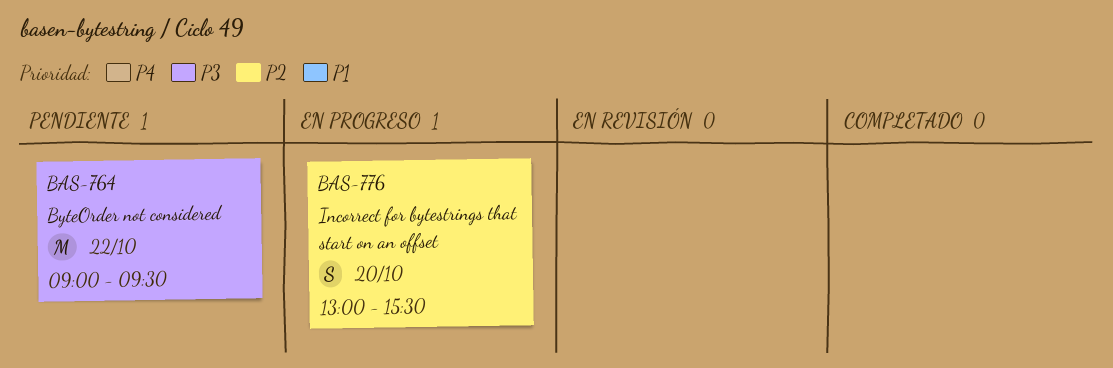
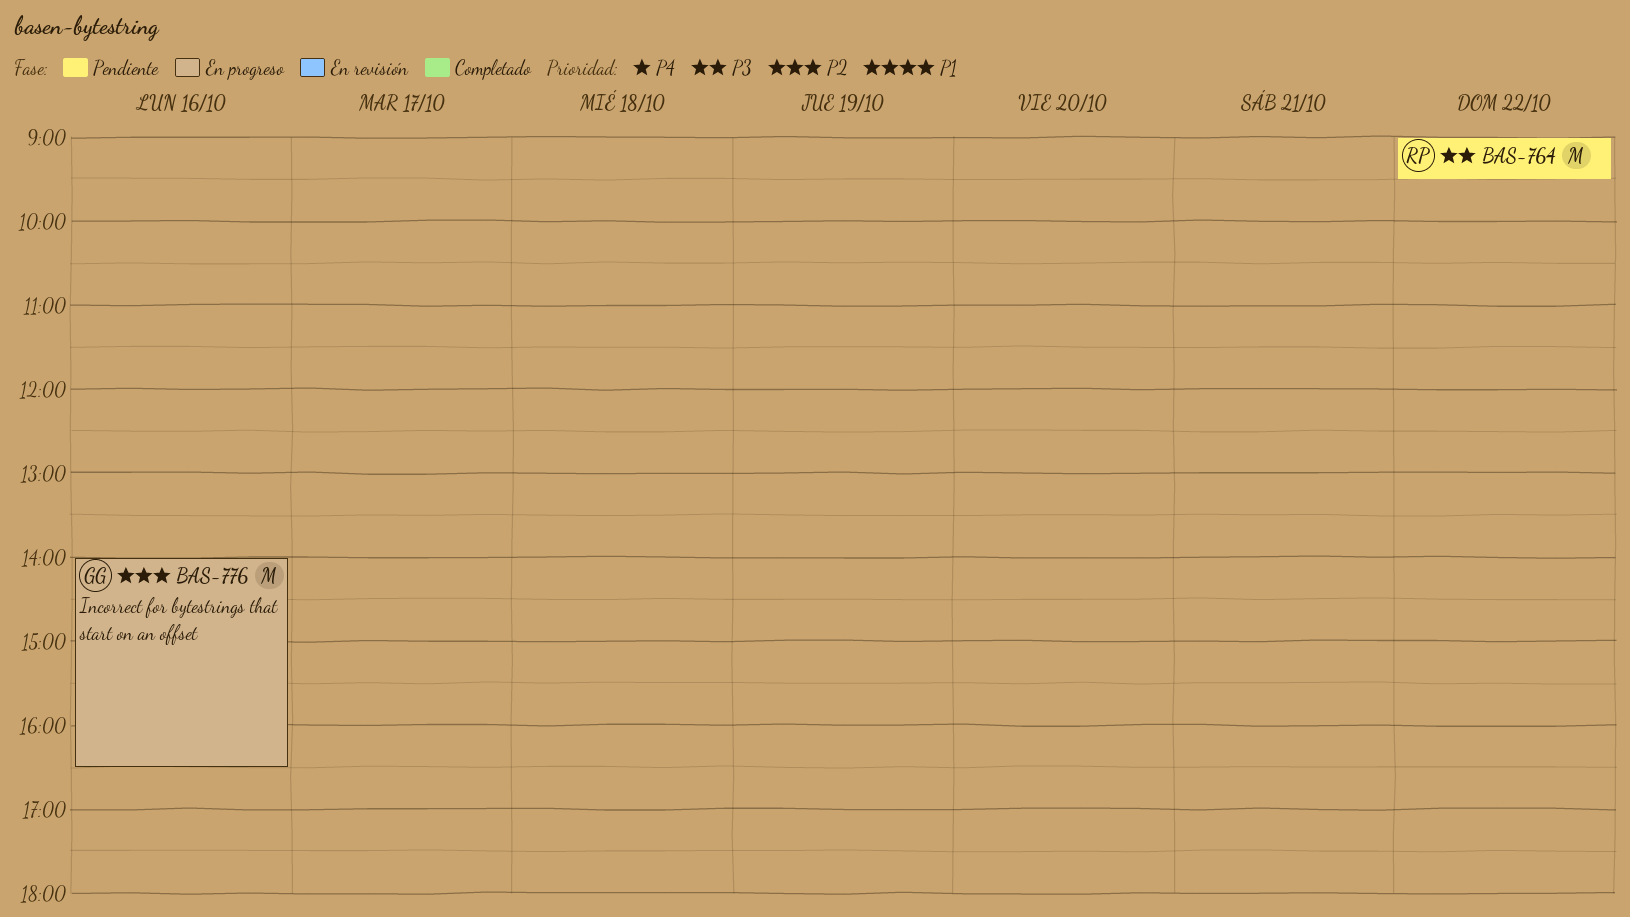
BAS-776, estimate: S -> M
BAS-776, day: Oct 20 -> Oct 16
BAS-776, begins: 13:00 -> 14:00
BAS-776, ends: 15:30 -> 16:30

